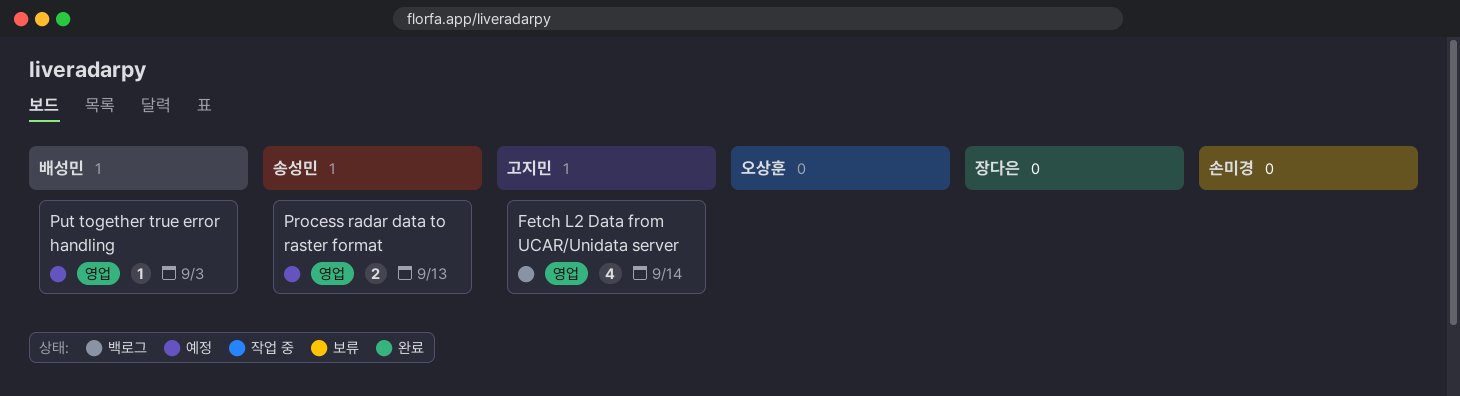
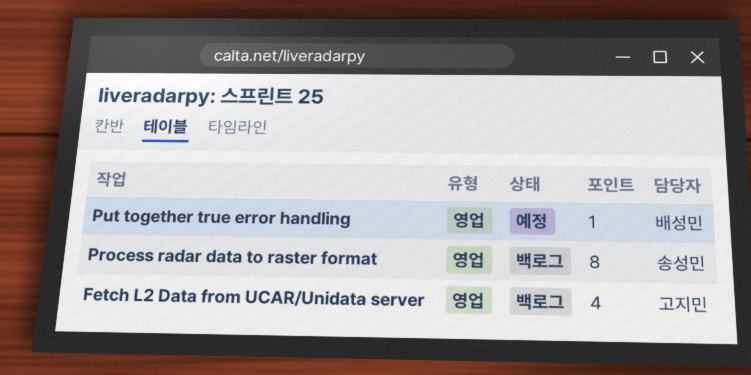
Process radar data to raster format, status: 예정 -> 백로그
Process radar data to raster format, estimate: 2 -> 8

